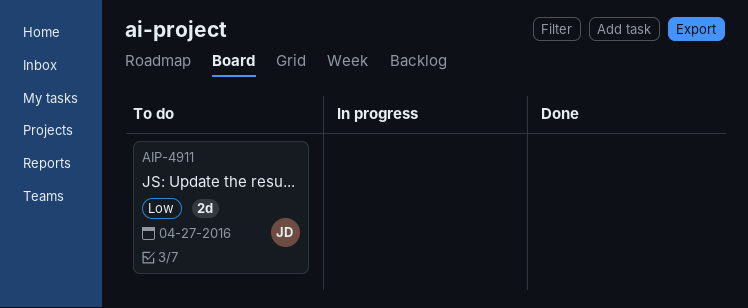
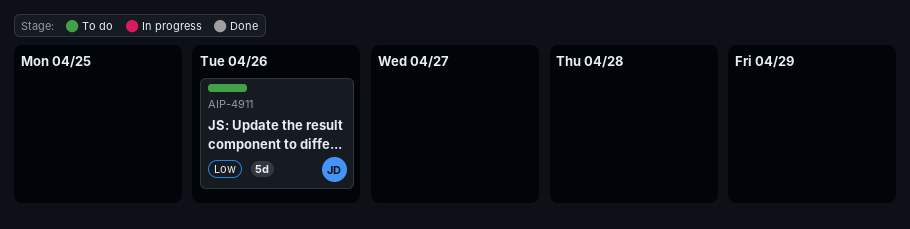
AIP-4911, estimate: 2d -> 5d
AIP-4911, due: Apr 27 -> Apr 26

